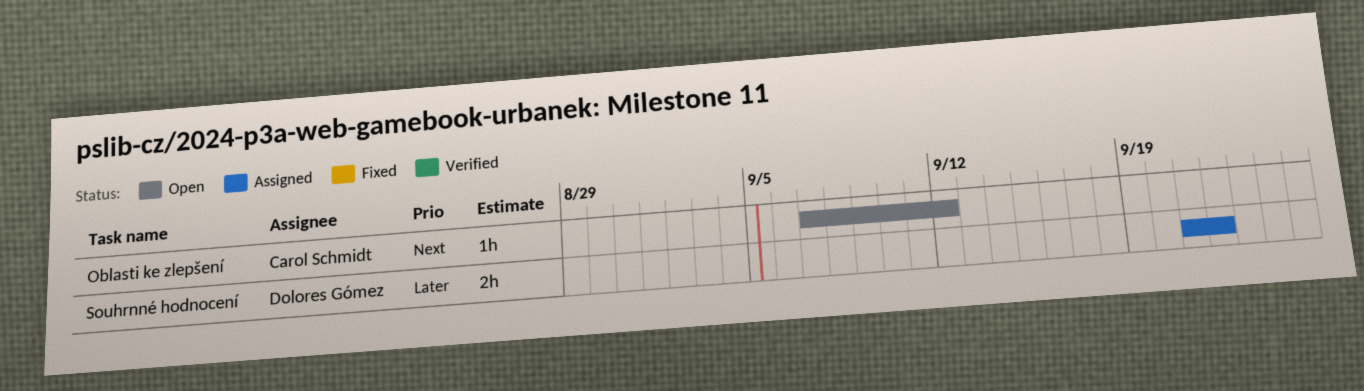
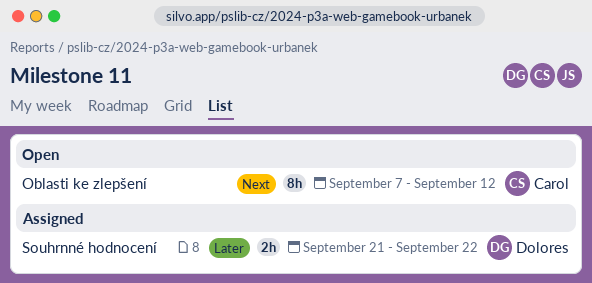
Oblasti ke zlepšení, estimate: 1h -> 8h

